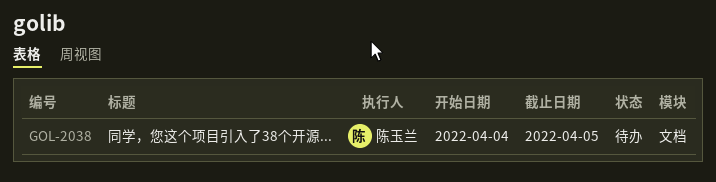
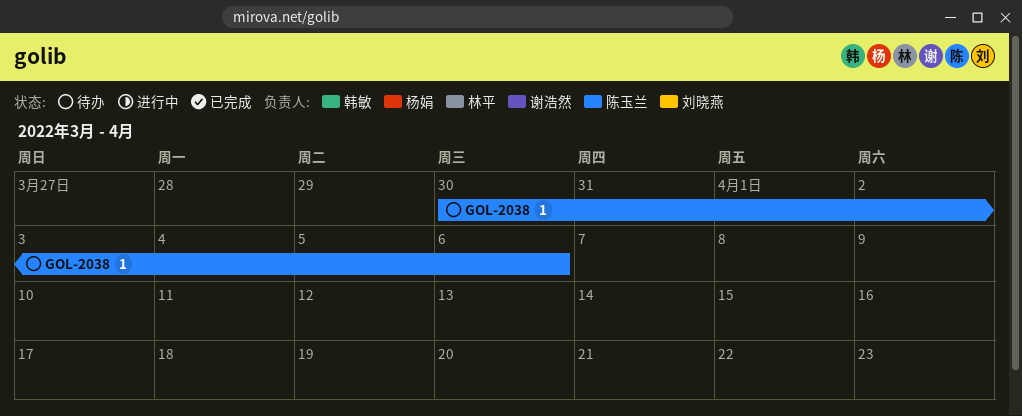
GOL-2038, start: Apr 4 -> Mar 30
GOL-2038, due: Apr 5 -> Apr 6

